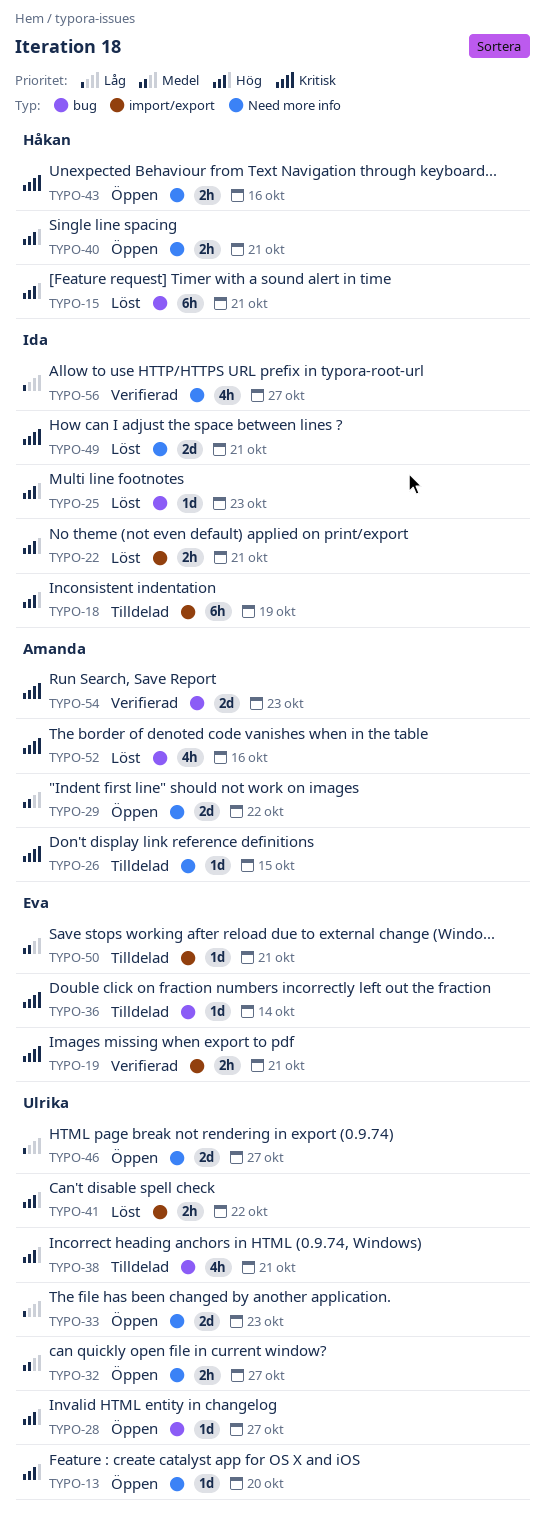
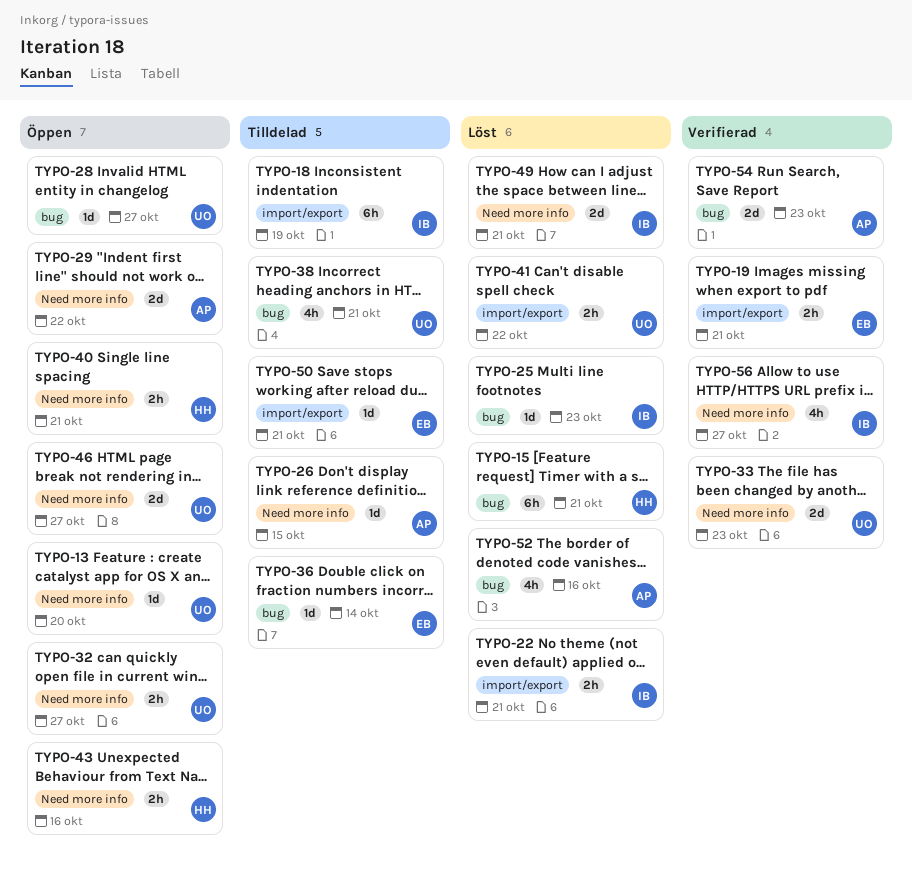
TYPO-33, status: Öppen -> Verifierad

